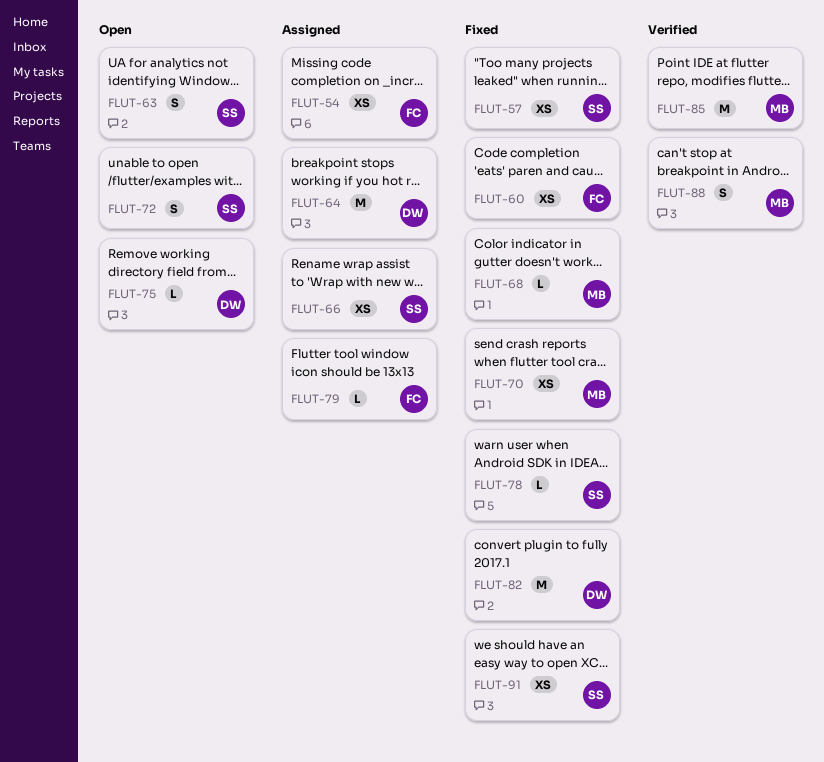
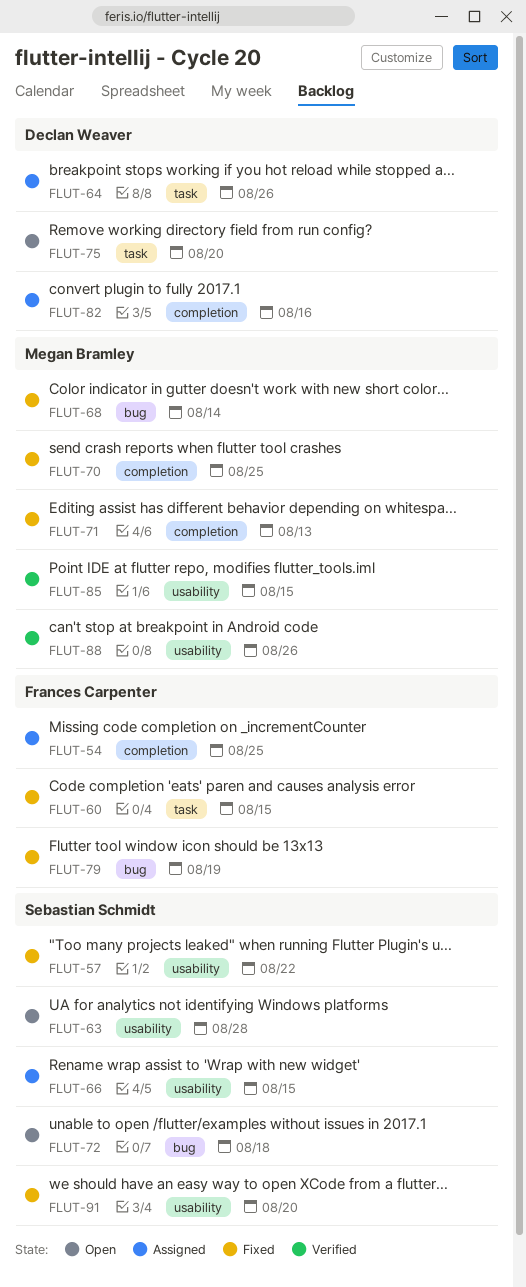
FLUT-71: none -> present
FLUT-78: present -> none
FLUT-79, status: Assigned -> Fixed
FLUT-82, status: Fixed -> Assigned

